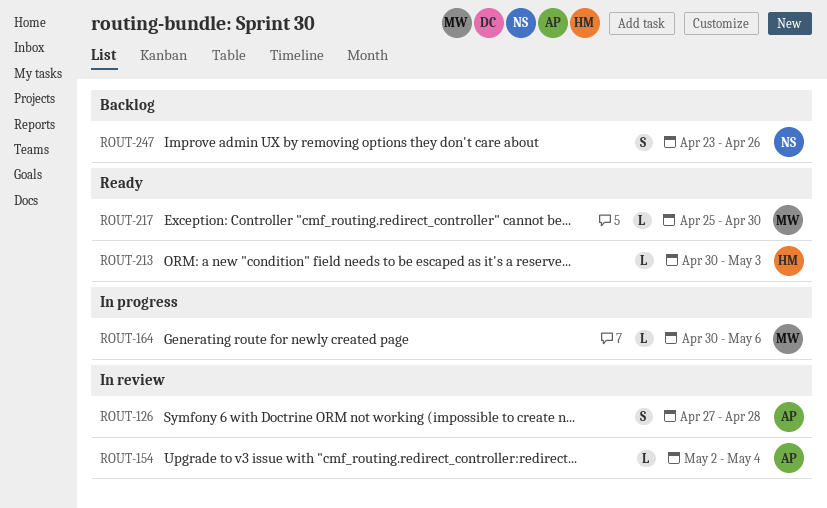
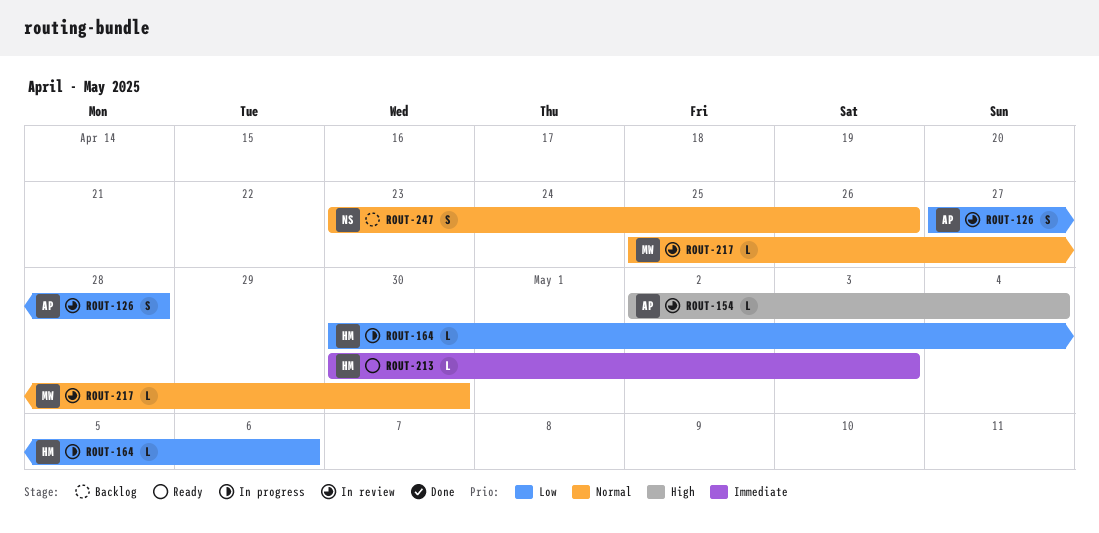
ROUT-164, owner: MW -> HM
ROUT-217, status: Ready -> In review

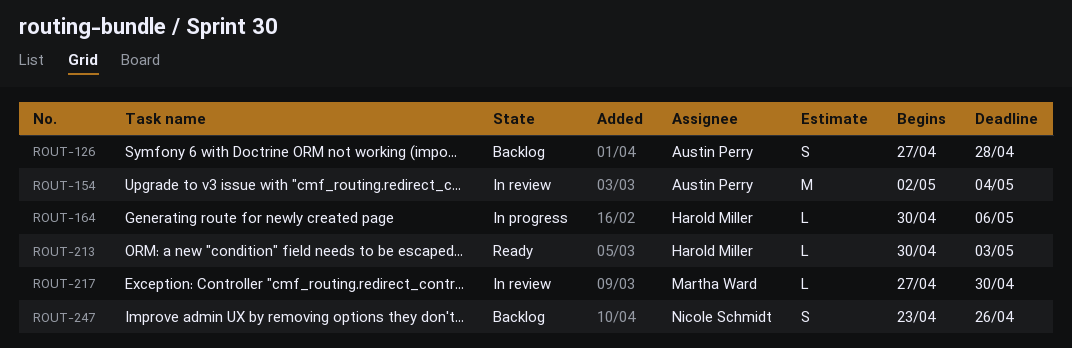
ROUT-126, status: In review -> Backlog
ROUT-154, estimate: L -> M
ROUT-217, start: Apr 25 -> Apr 27

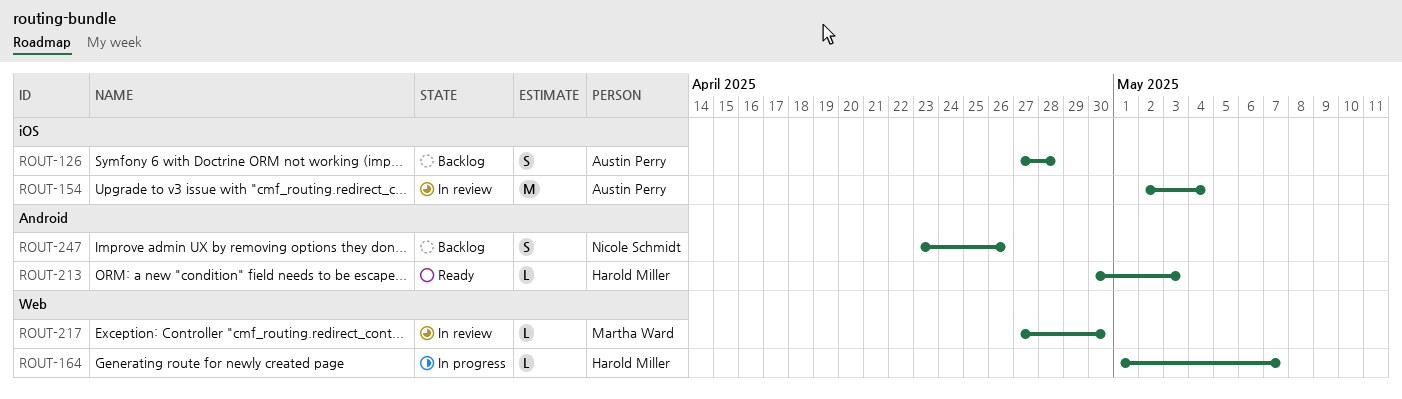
ROUT-164, start: Apr 30 -> May 1
ROUT-164, due: May 6 -> May 7

